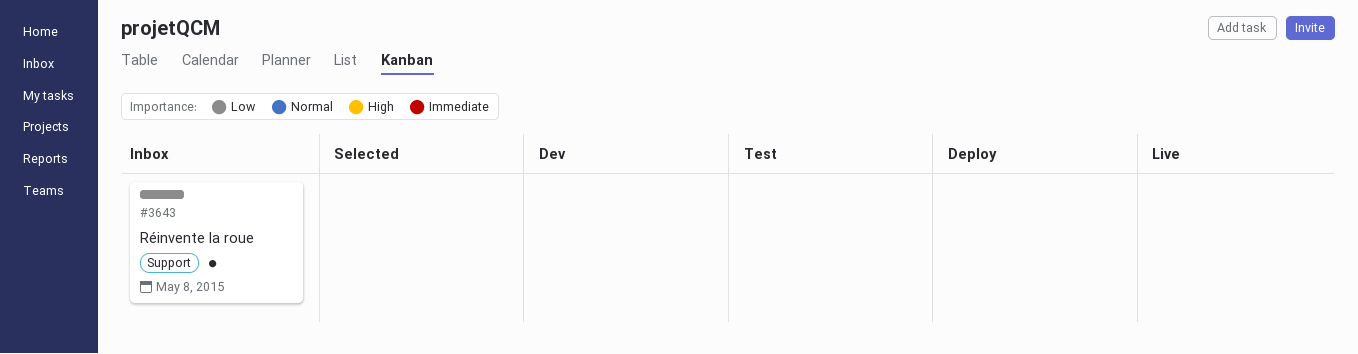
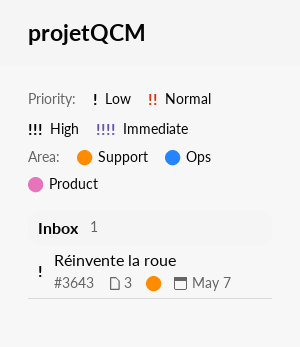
#3643, due: May 8 -> May 7

